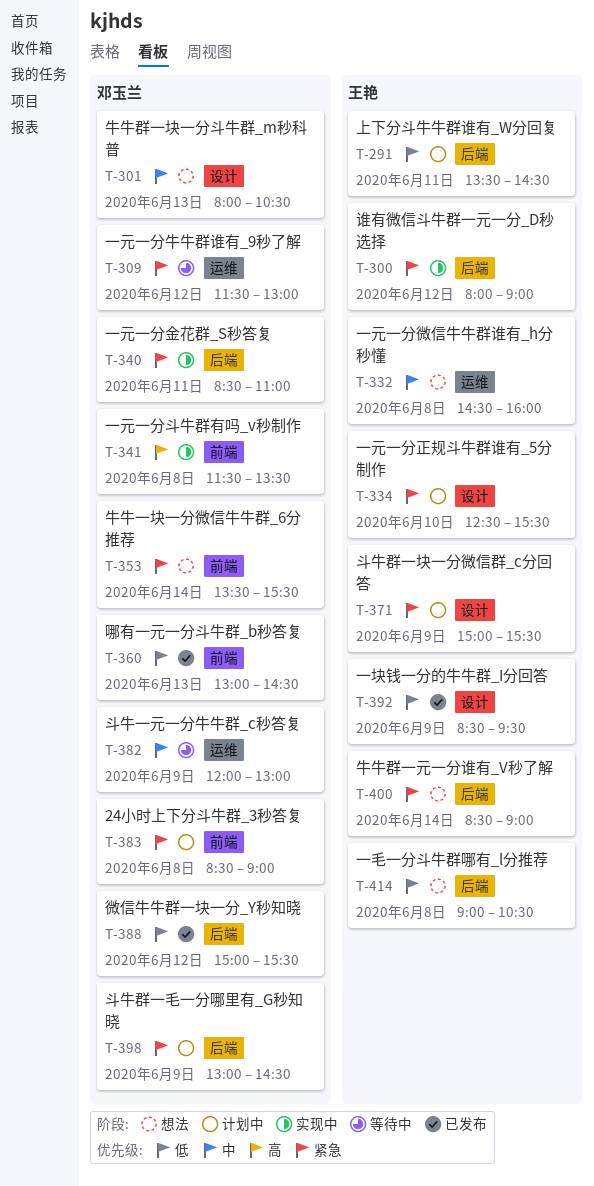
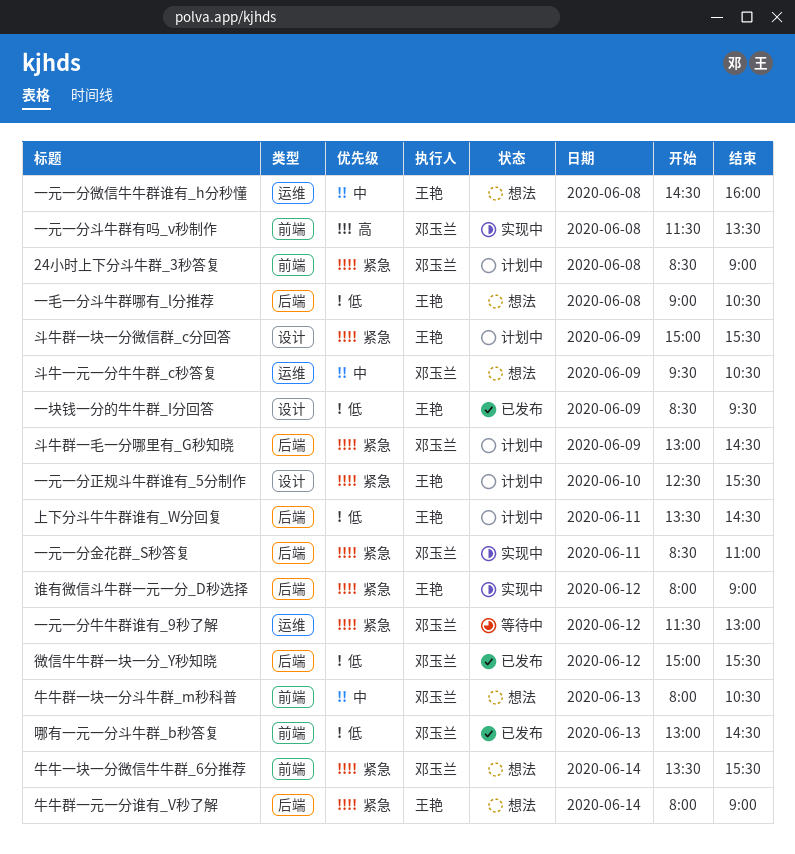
斗牛一元一分牛牛群_c秒答复, status: 等待中 -> 想法
斗牛一元一分牛牛群_c秒答复, begins: 12:00 -> 09:30
斗牛一元一分牛牛群_c秒答复, ends: 13:00 -> 10:30
牛牛群一元一分谁有_V秒了解, begins: 08:30 -> 08:00
牛牛群一块一分斗牛群_m秒科普, label: 设计 -> 前端

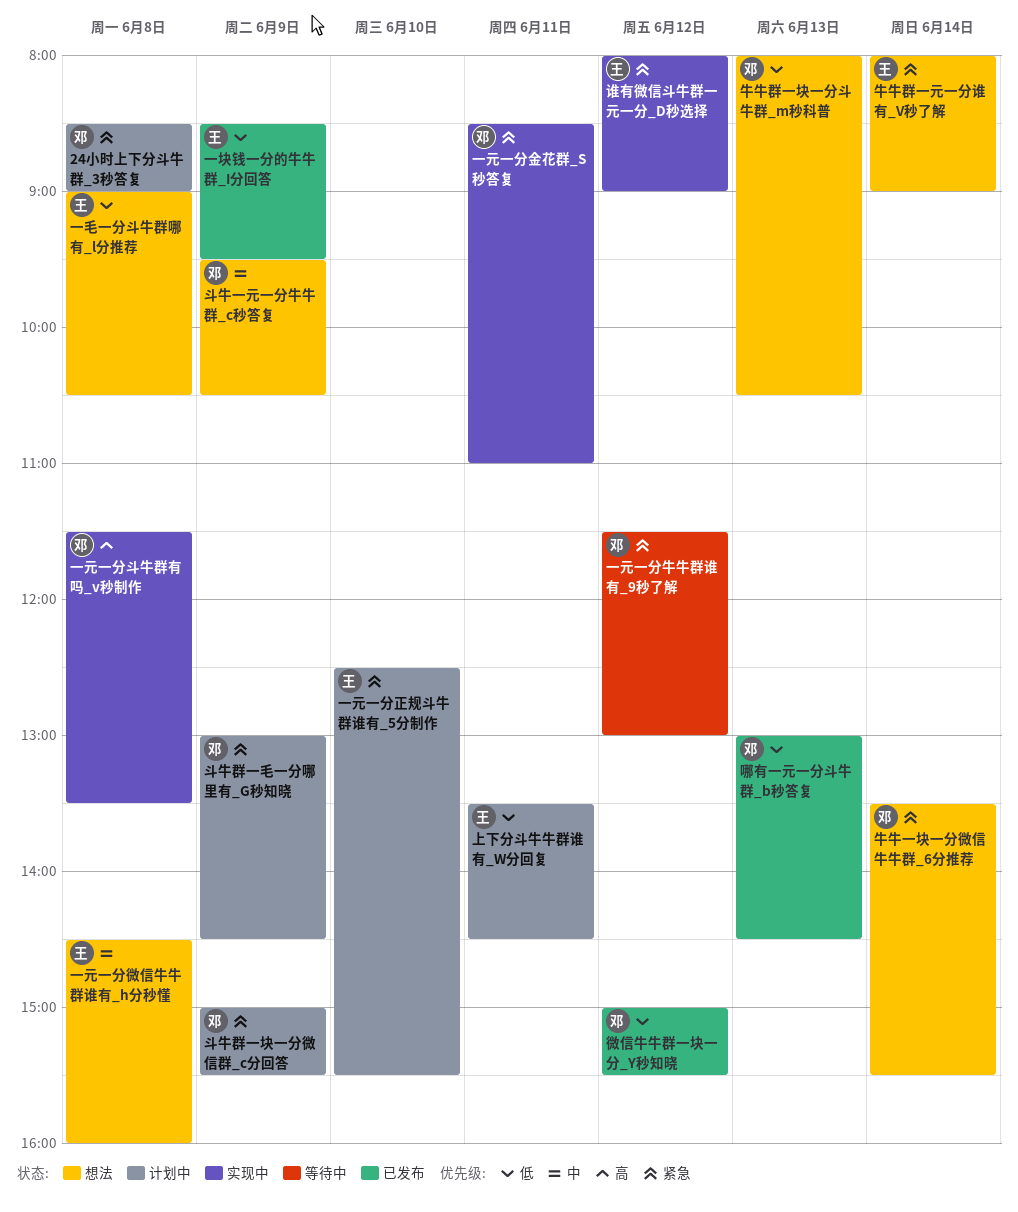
斗牛群一块一分微信群_c分回答, owner: 王艳 -> 邓玉兰
牛牛群一块一分斗牛群_m秒科普, priority: 中 -> 低

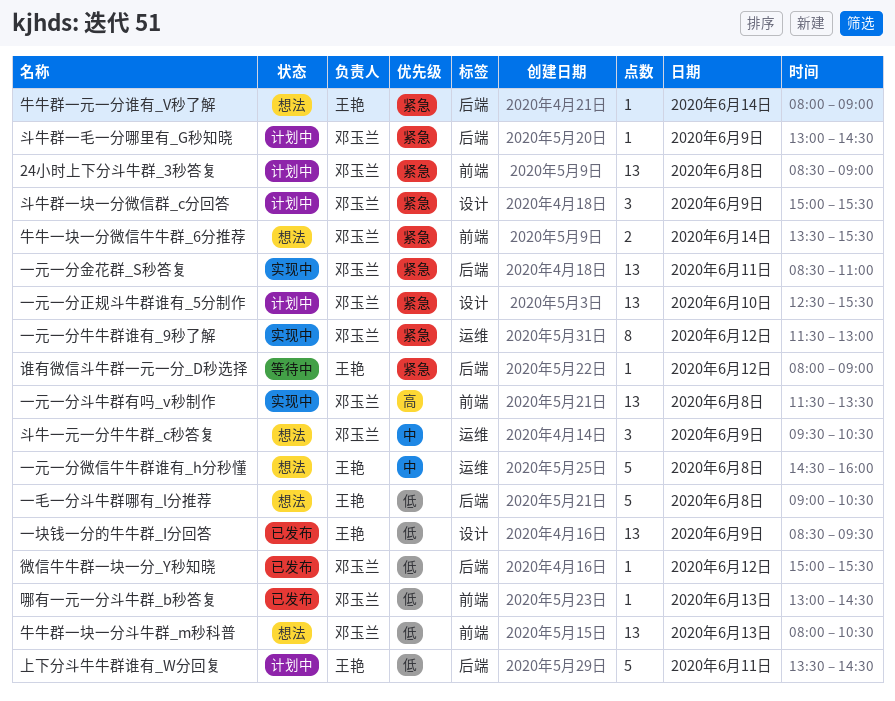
一元一分正规斗牛群谁有_5分制作, owner: 王艳 -> 邓玉兰
一元一分牛牛群谁有_9秒了解, status: 等待中 -> 实现中
谁有微信斗牛群一元一分_D秒选择, status: 实现中 -> 等待中

